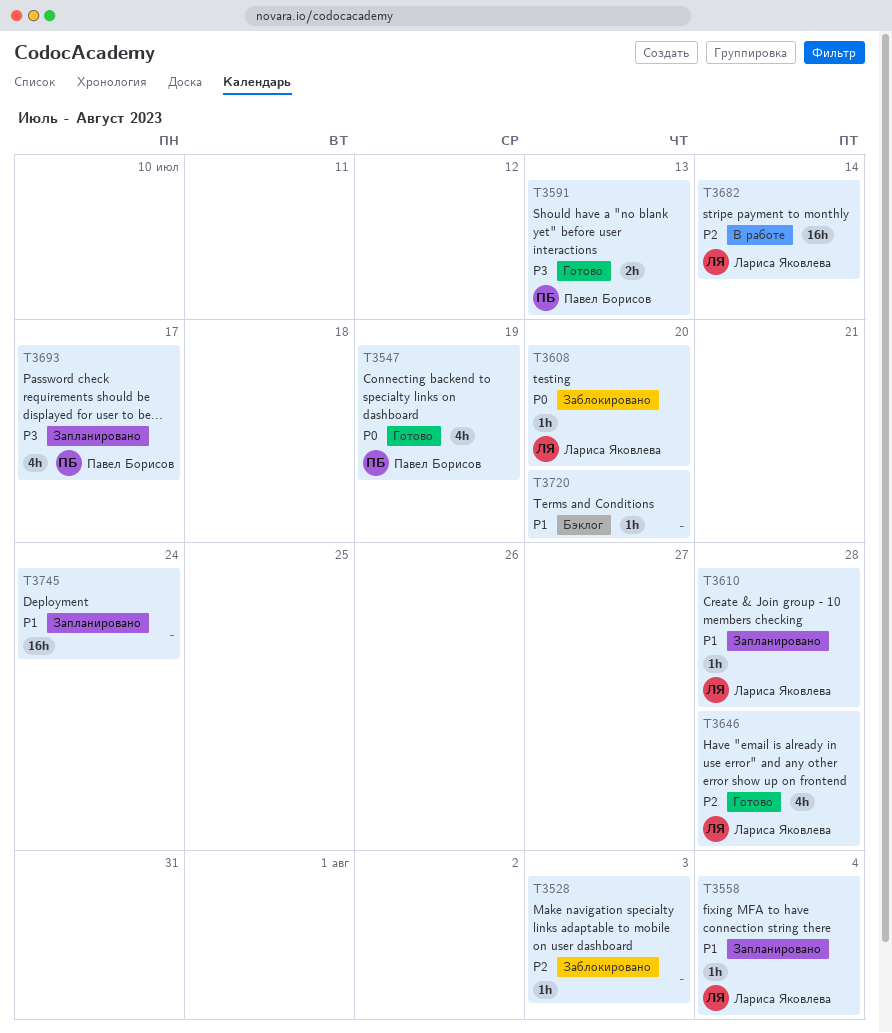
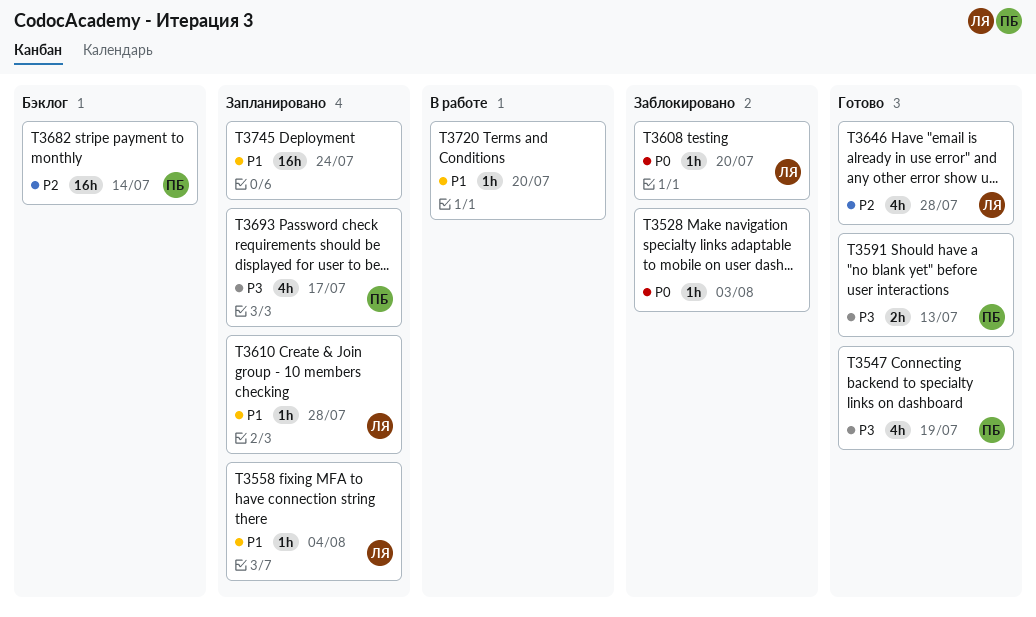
T3528, priority: P2 -> P0
T3547, priority: P0 -> P3
T3682, status: В работе -> Бэклог
T3682, owner: Лариса Яковлева -> Павел Борисов
T3720, status: Бэклог -> В работе

